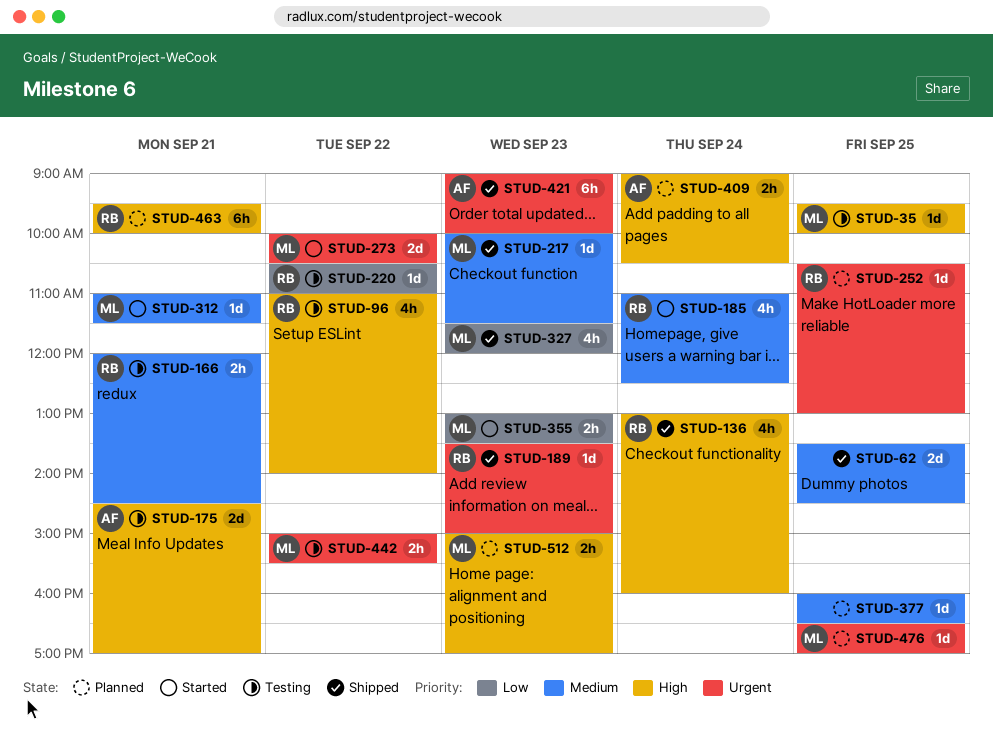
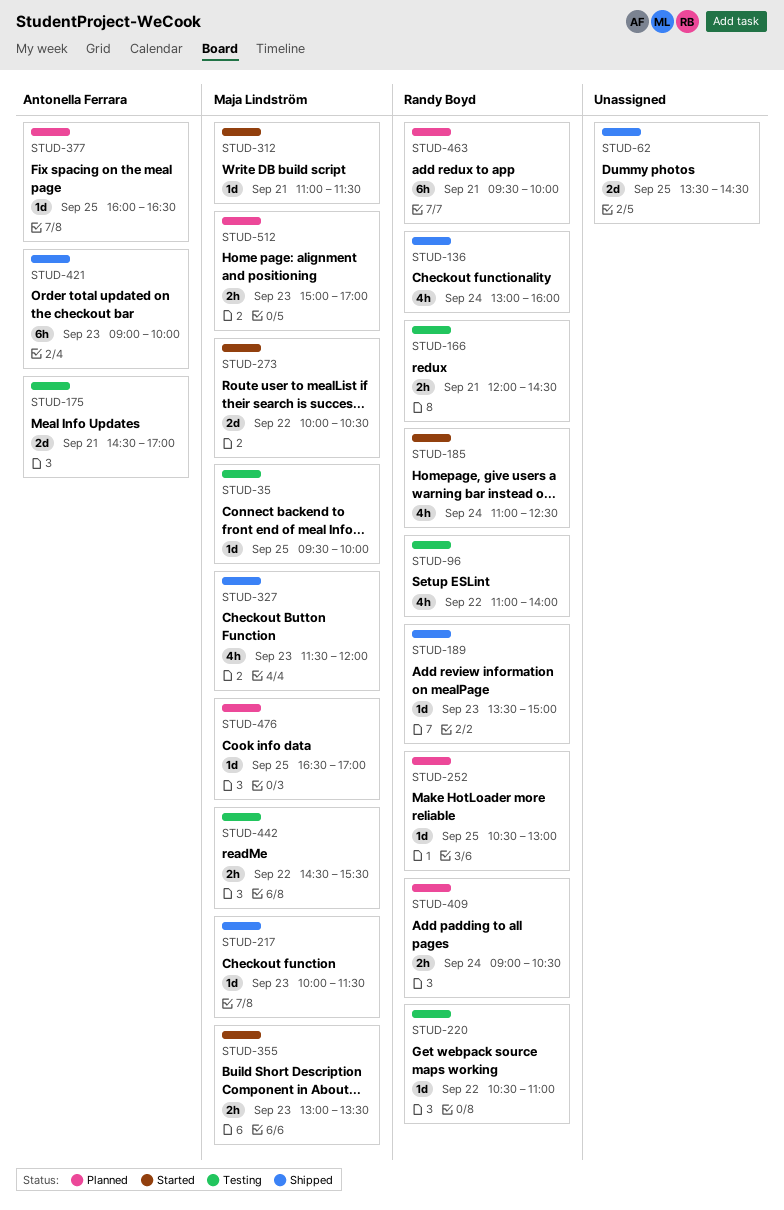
STUD-377, owner: none -> Antonella Ferrara
STUD-409, owner: Antonella Ferrara -> Randy Boyd
STUD-442, begins: 15:00 -> 14:30

